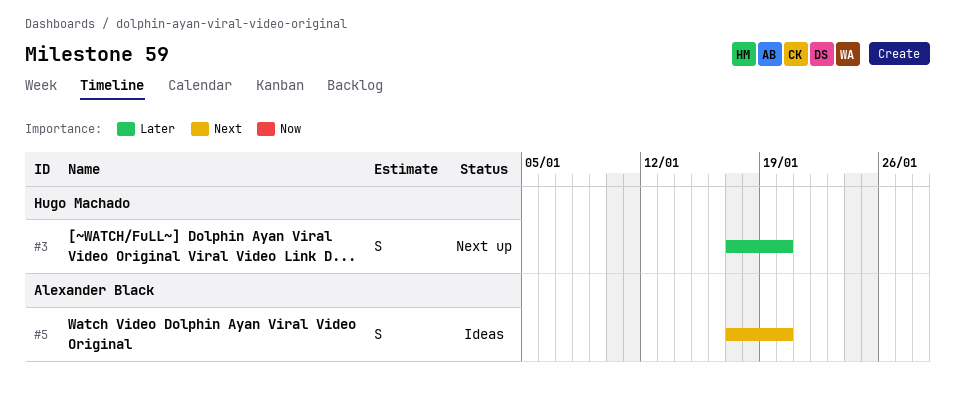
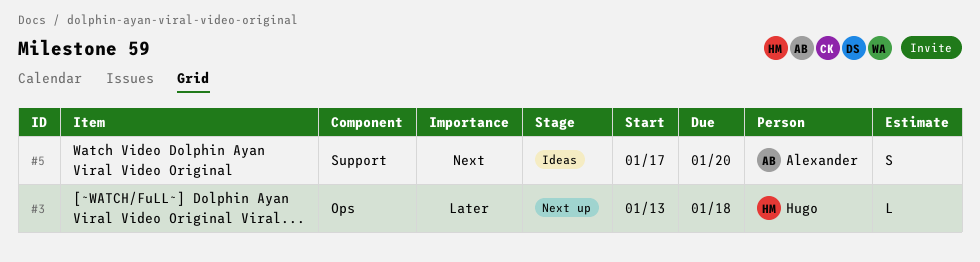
#3, estimate: S -> L
#3, start: Jan 17 -> Jan 13
#3, due: Jan 20 -> Jan 18

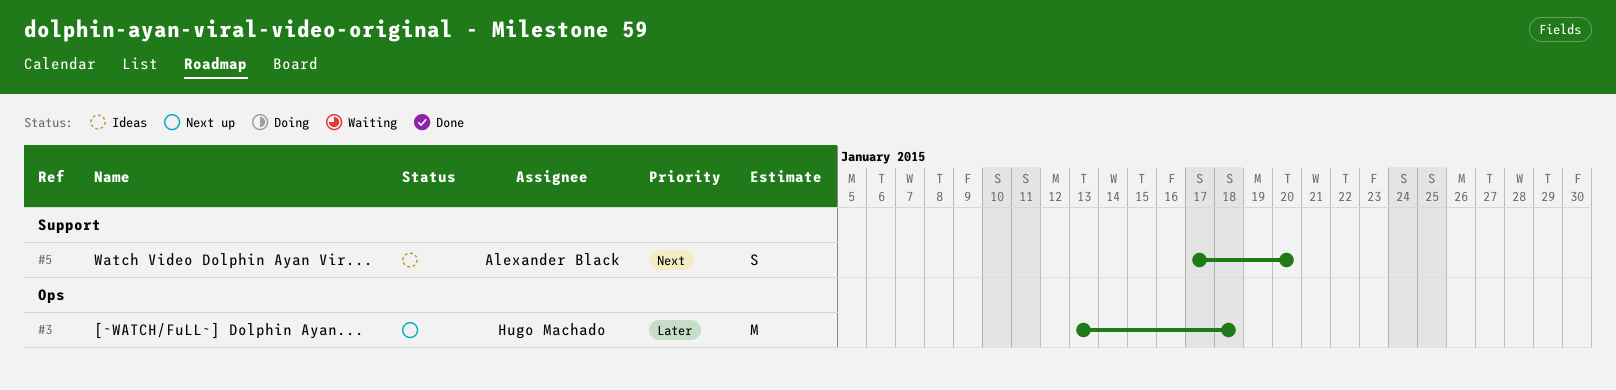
#3, estimate: L -> M

